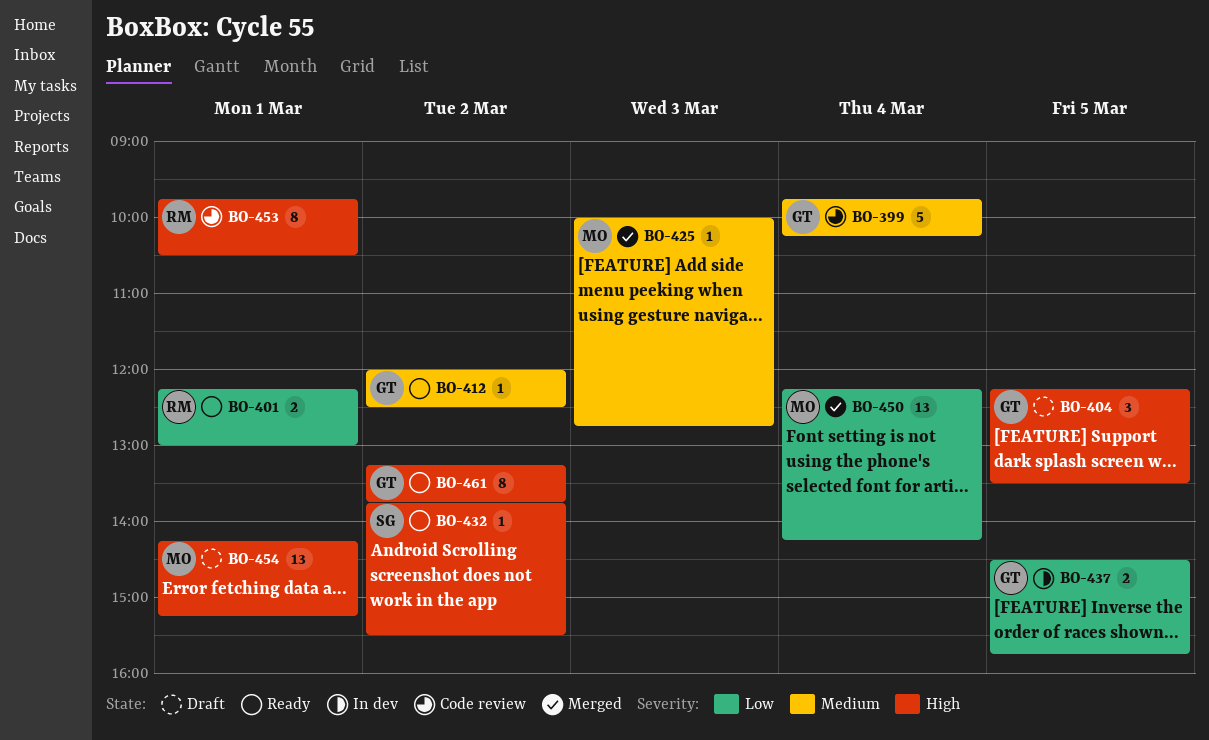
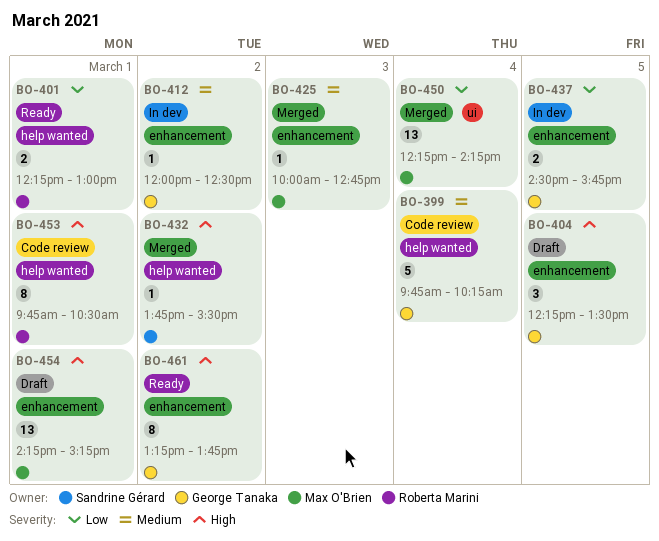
BO-412, status: Ready -> In dev
BO-432, status: Ready -> Merged

